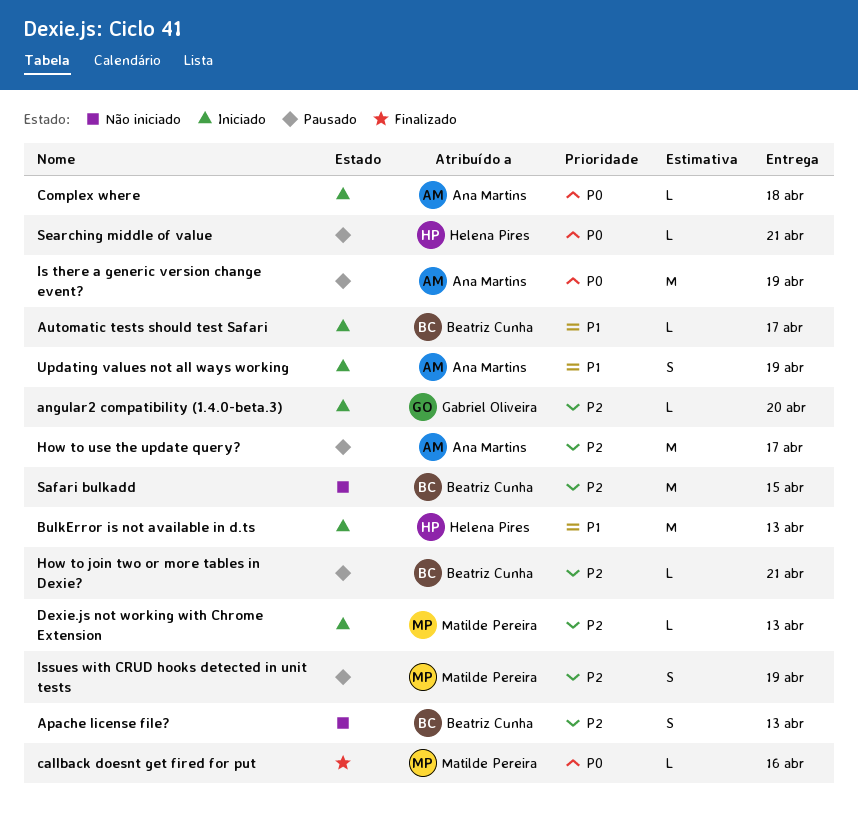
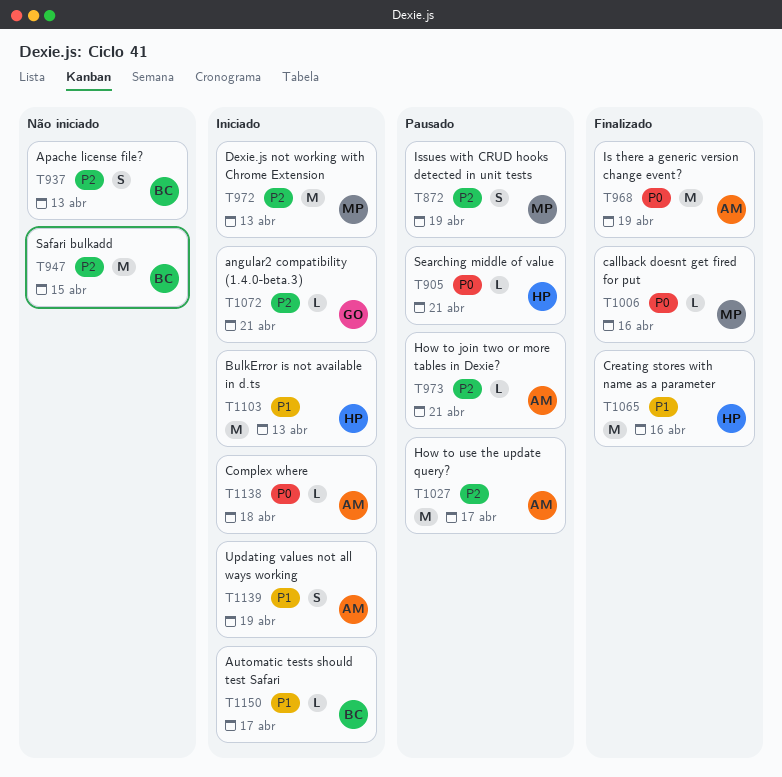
angular2 compatibility (1.4.0-beta.3), due: Apr 20 -> Apr 21
Creating stores with name as a parameter: none -> present
Dexie.js not working with Chrome Extension, estimate: L -> M
How to join two or more tables in Dexie?, owner: Beatriz Cunha -> Ana Martins
Is there a generic version change event?, status: Pausado -> Finalizado

